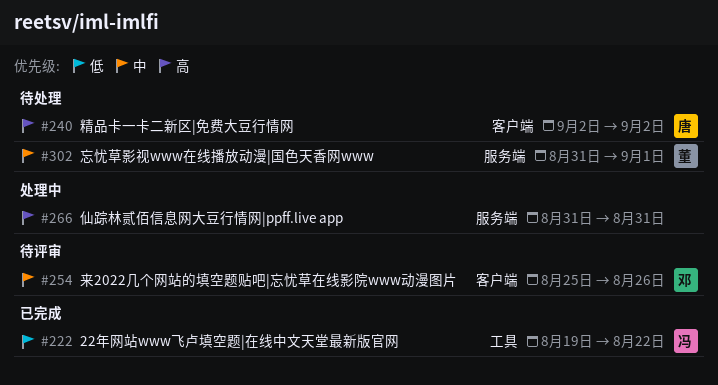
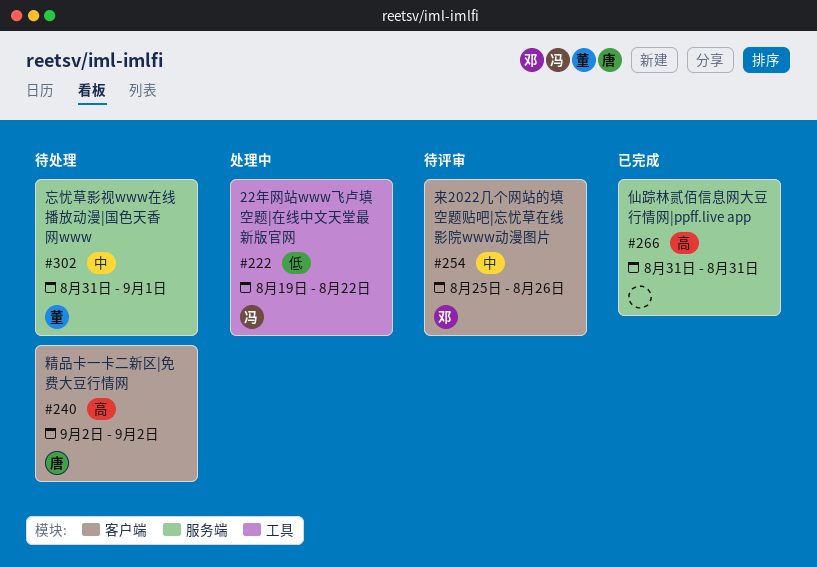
#222, status: 已完成 -> 处理中
#266, status: 处理中 -> 已完成

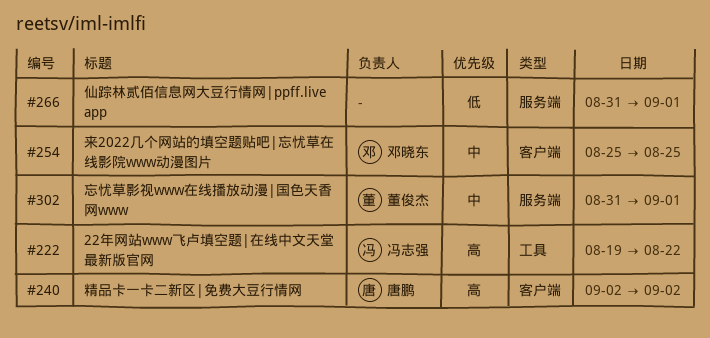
#222, priority: 低 -> 高
#254, due: Aug 26 -> Aug 25
#266, priority: 高 -> 低
#266, due: Aug 31 -> Sep 1

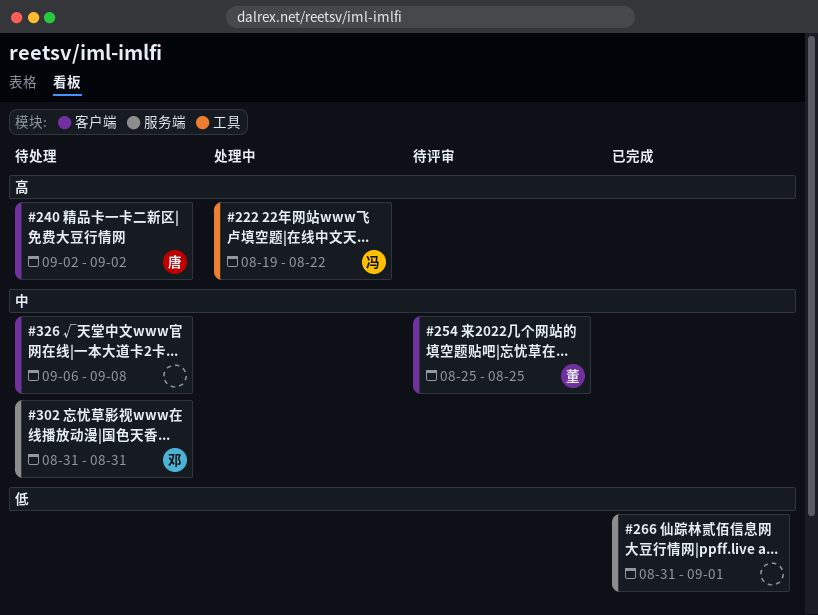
#254, owner: 邓晓东 -> 董俊杰
#302, owner: 董俊杰 -> 邓晓东
#302, due: Sep 1 -> Aug 31
#326: none -> present

